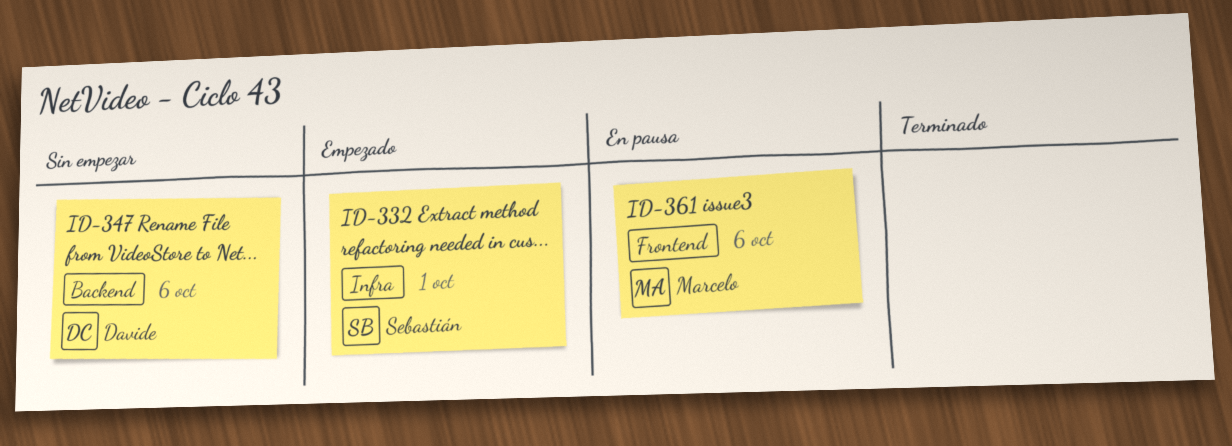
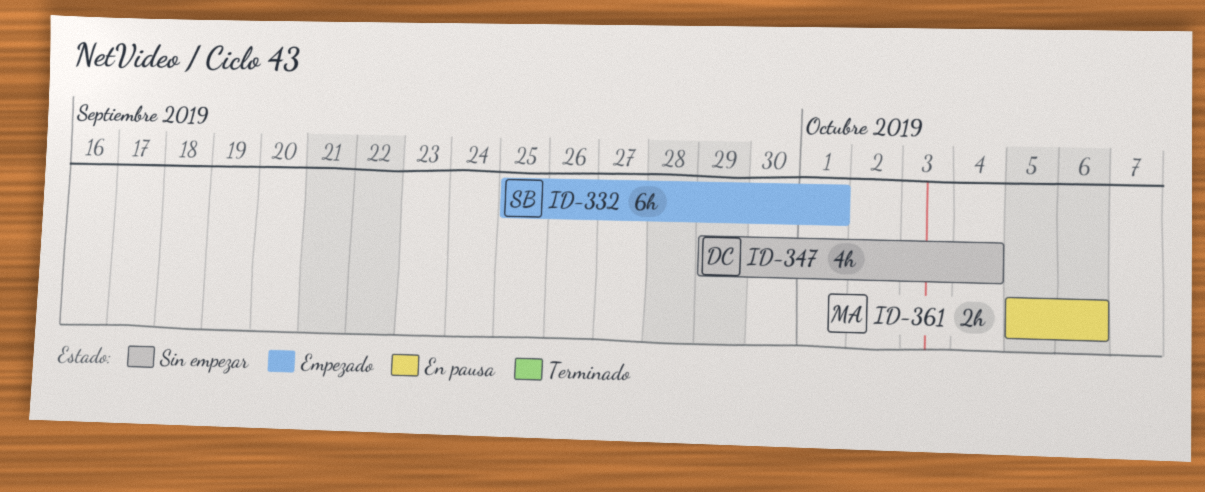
ID-347, due: Oct 6 -> Oct 4

